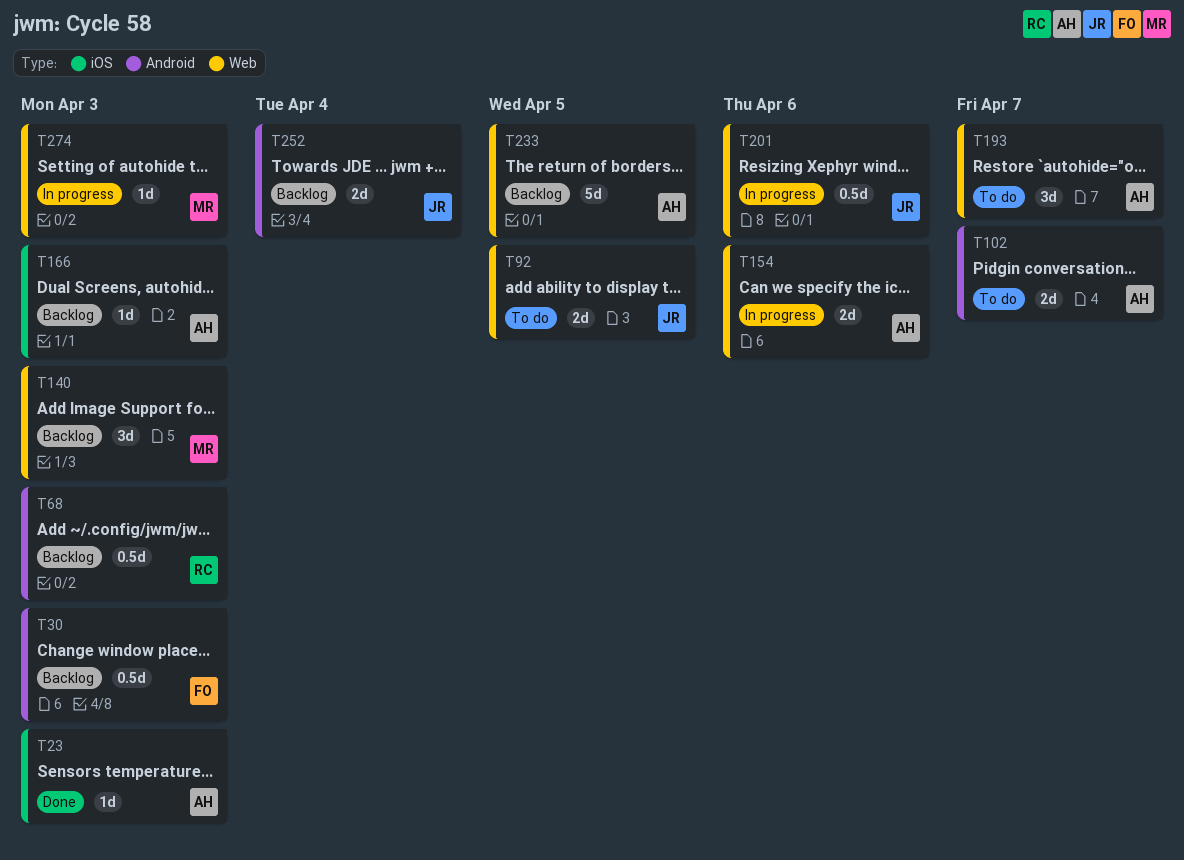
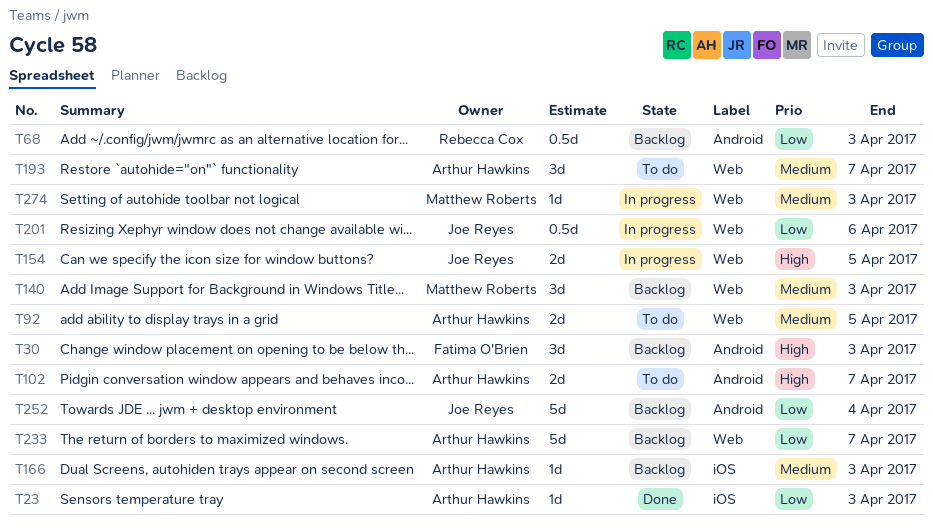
T30, estimate: 0.5d -> 3d
T92, owner: Joe Reyes -> Arthur Hawkins
T154, owner: Arthur Hawkins -> Joe Reyes
T154, due: Apr 6 -> Apr 5
T233, due: Apr 5 -> Apr 7
T252, estimate: 2d -> 5d

